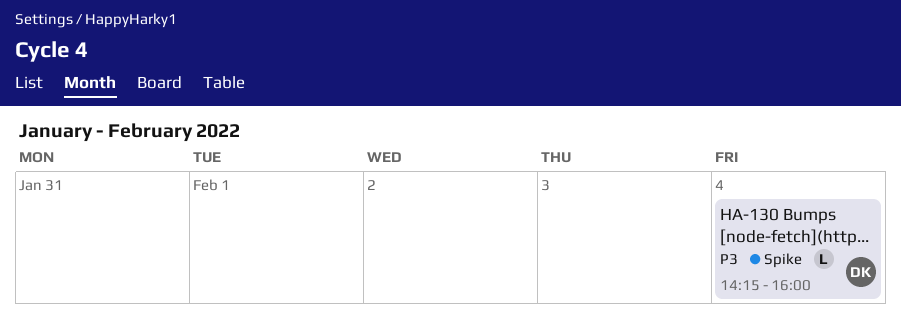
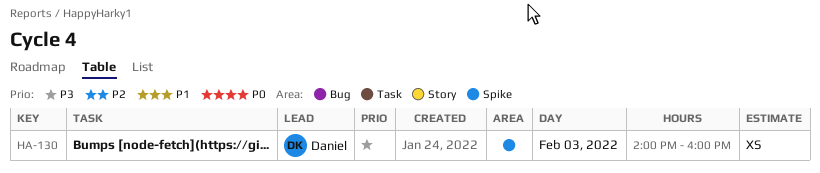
HA-130, estimate: L -> XS
HA-130, day: Feb 4 -> Feb 3
HA-130, begins: 14:15 -> 14:00

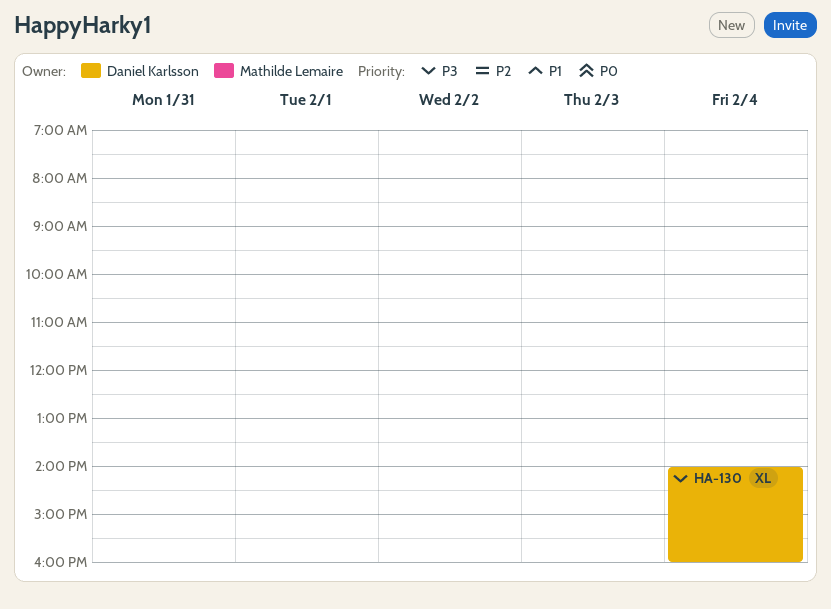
HA-130, estimate: XS -> XL
HA-130, day: Feb 3 -> Feb 4

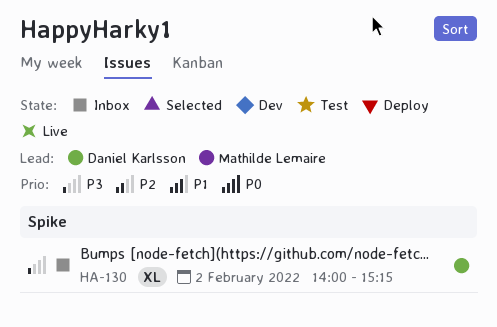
HA-130, day: Feb 4 -> Feb 2
HA-130, ends: 16:00 -> 15:15

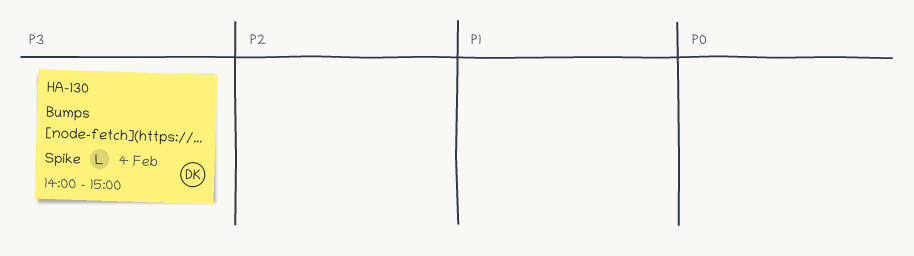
HA-130, estimate: XL -> L
HA-130, day: Feb 2 -> Feb 4
HA-130, ends: 15:15 -> 15:00

